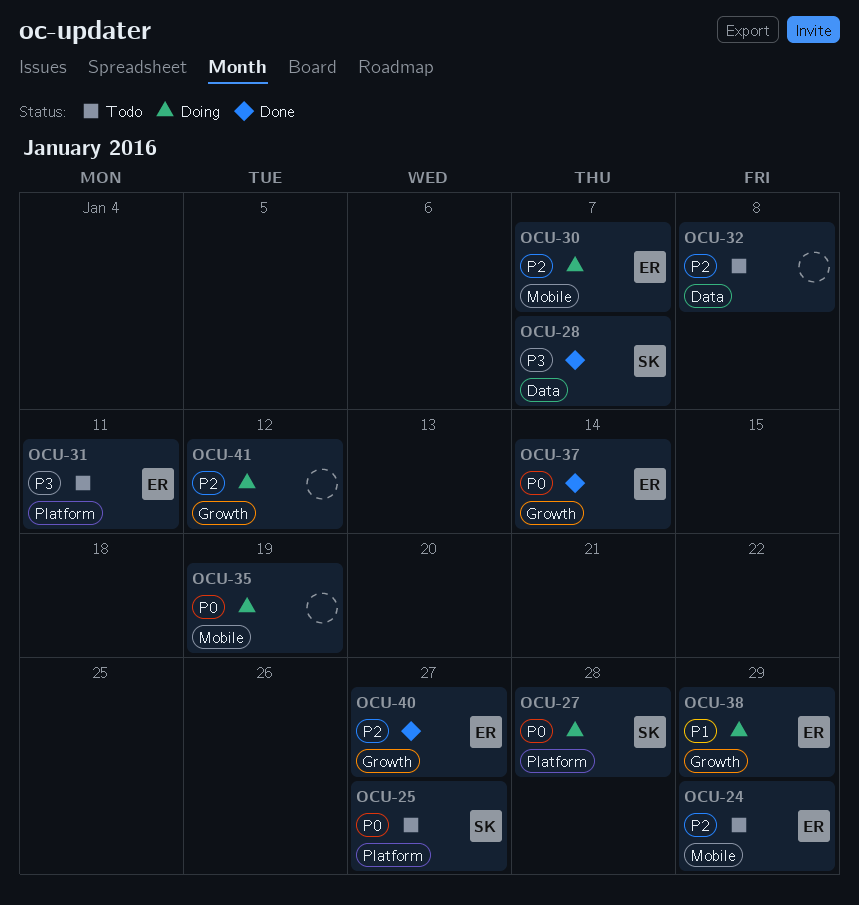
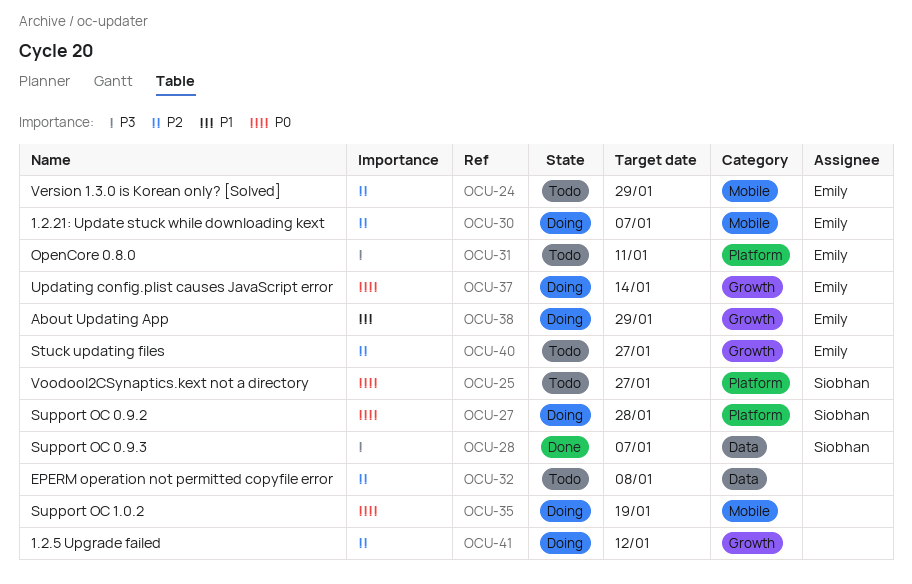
OCU-37, status: Done -> Doing
OCU-40, status: Done -> Todo

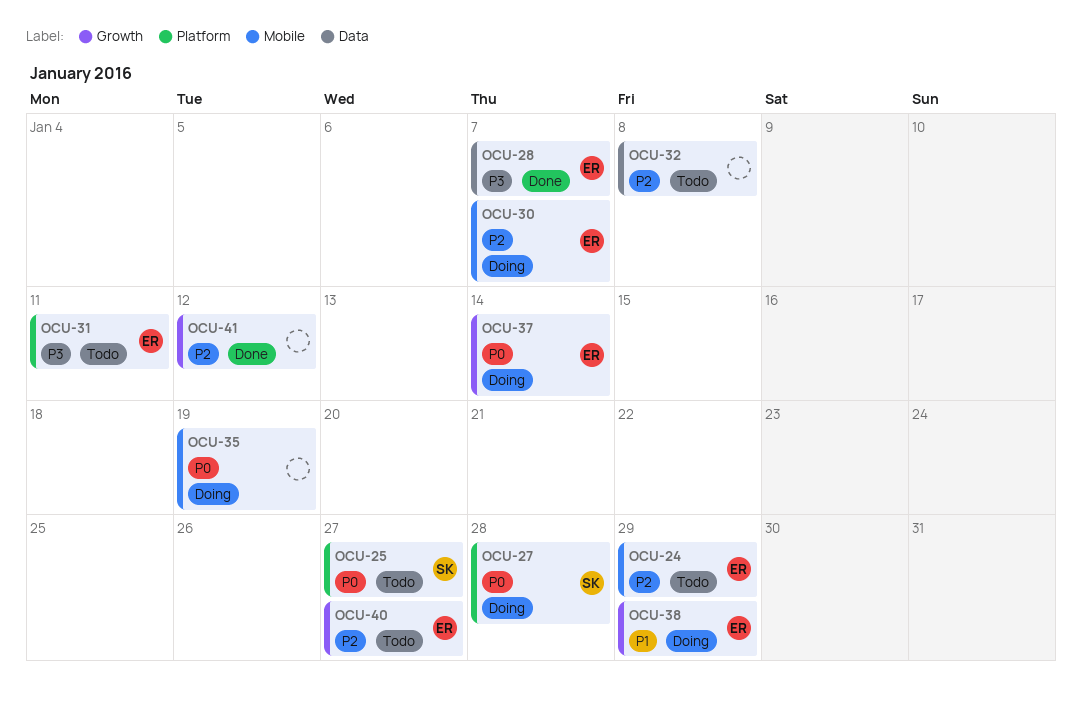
OCU-28, owner: Siobhan -> Emily
OCU-41, status: Doing -> Done

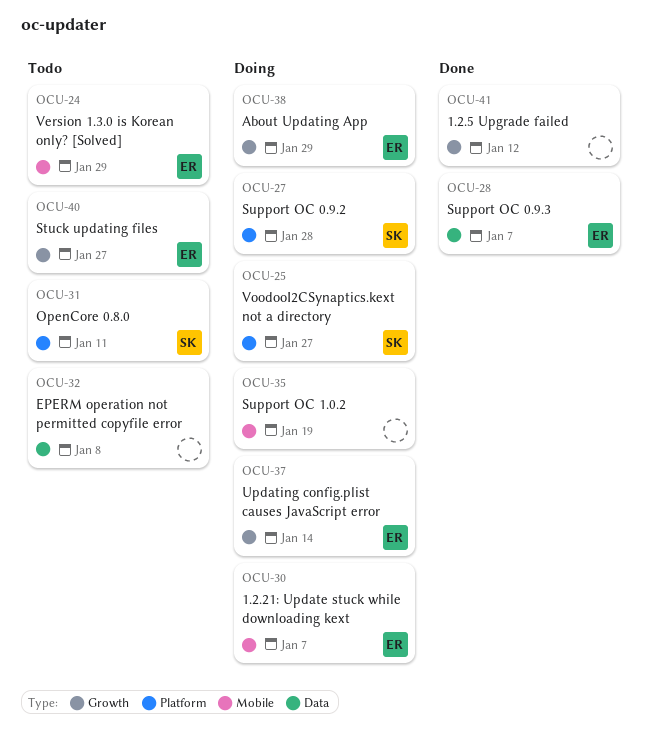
OCU-25, status: Todo -> Doing
OCU-31, owner: ER -> SK

